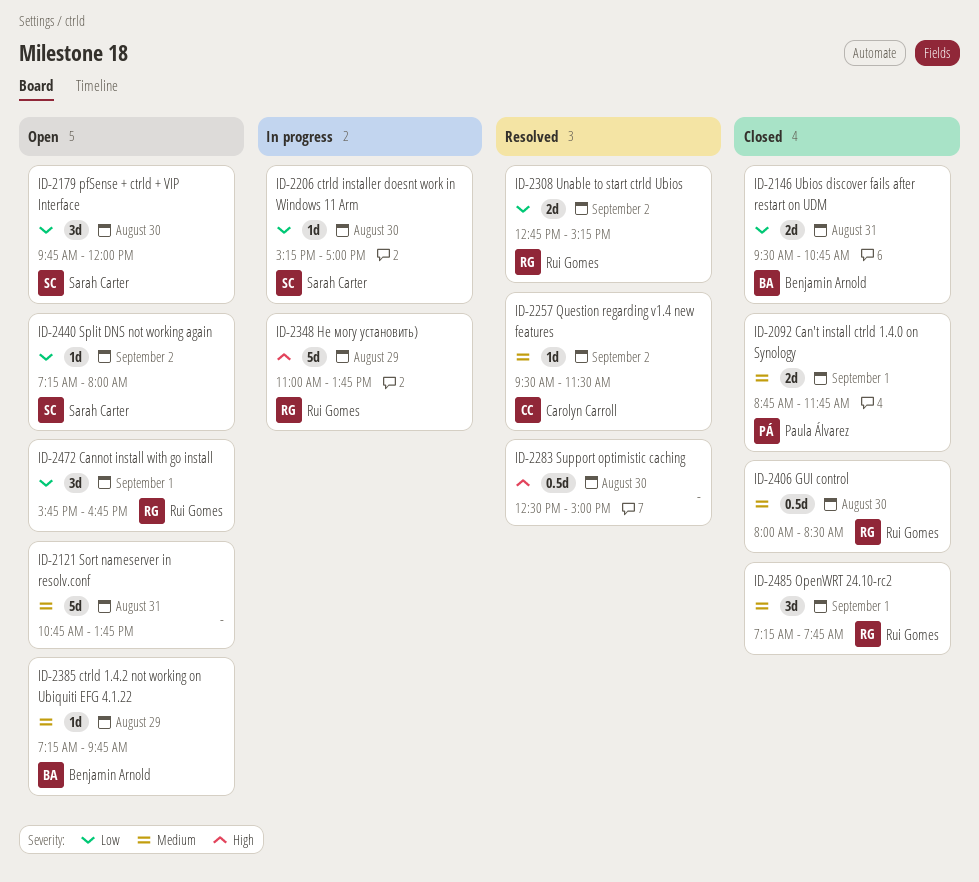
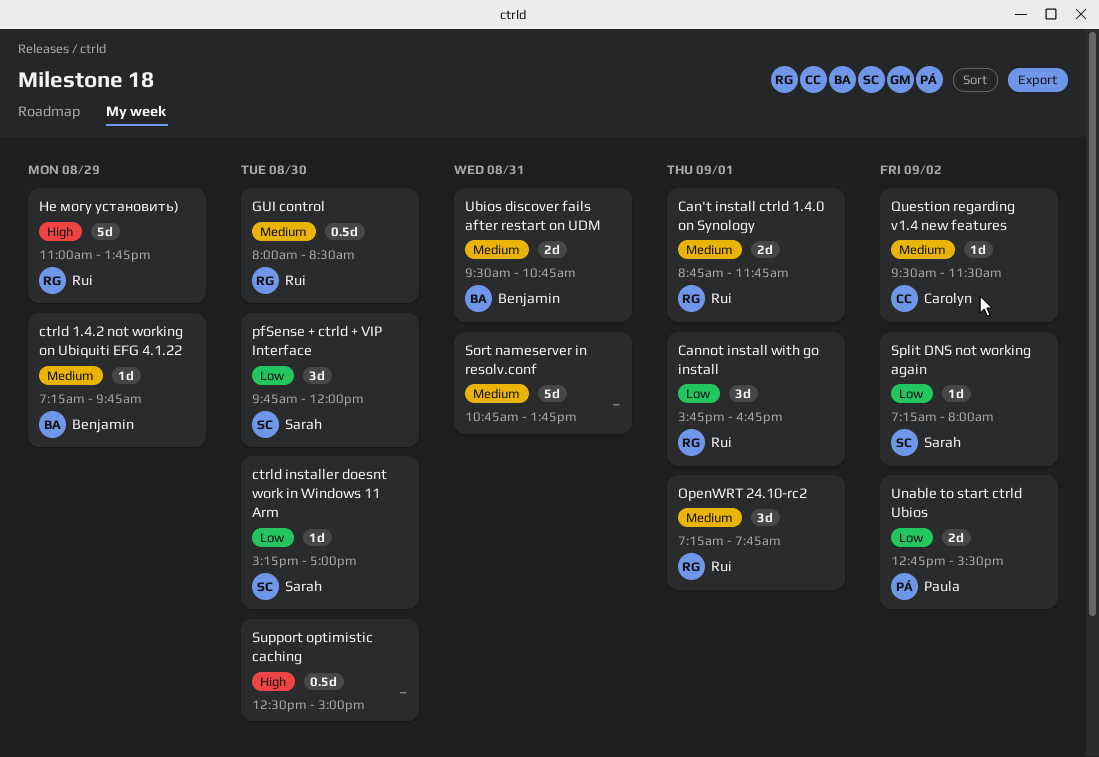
Can't install ctrld 1.4.0 on Synology, owner: Paula Álvarez -> Rui Gomes
Ubios discover fails after restart on UDM, priority: Low -> Medium
Unable to start ctrld Ubios, owner: Rui Gomes -> Paula Álvarez
Unable to start ctrld Ubios, ends: 15:15 -> 15:30

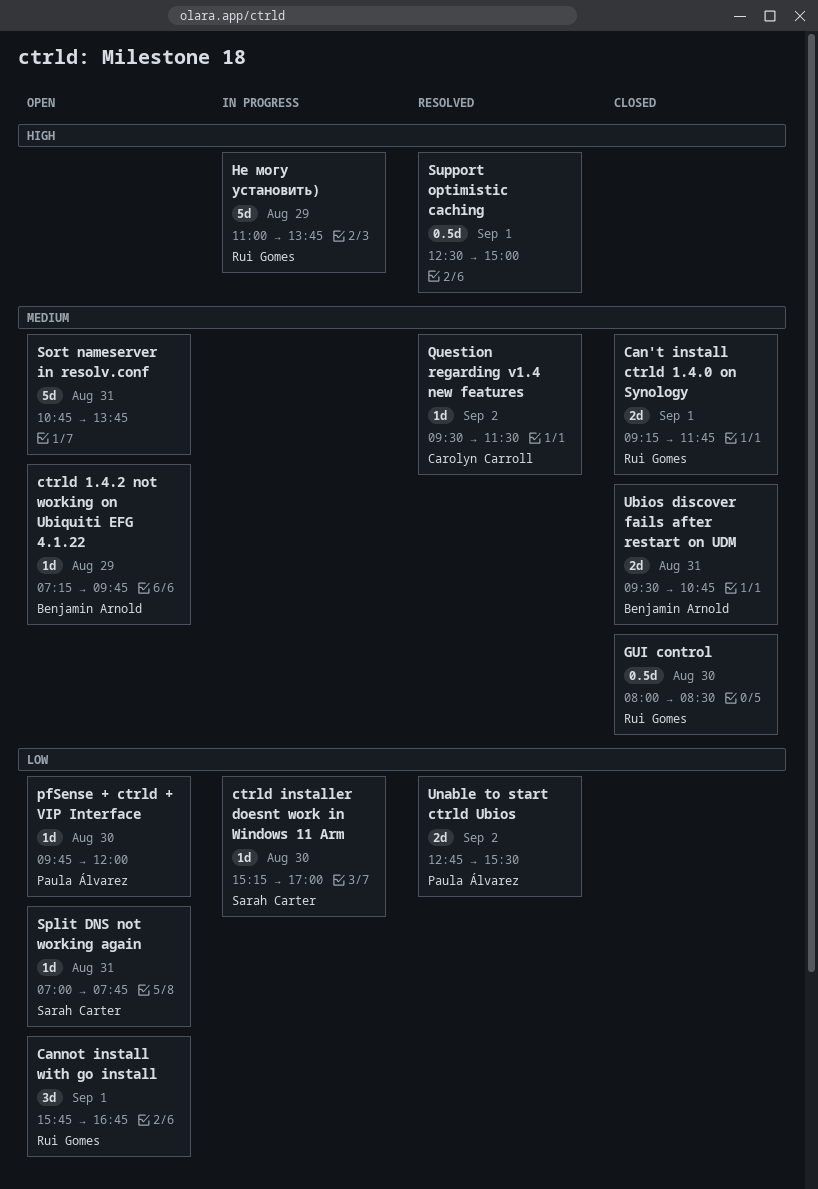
Can't install ctrld 1.4.0 on Synology, begins: 08:45 -> 09:15
OpenWRT 24.10-rc2: present -> none
pfSense + ctrld + VIP Interface, owner: Sarah Carter -> Paula Álvarez
pfSense + ctrld + VIP Interface, estimate: 3d -> 1d
Split DNS not working again, day: Sep 2 -> Aug 31
Split DNS not working again, begins: 07:15 -> 07:00
Split DNS not working again, ends: 08:00 -> 07:45
Support optimistic caching, day: Aug 30 -> Sep 1

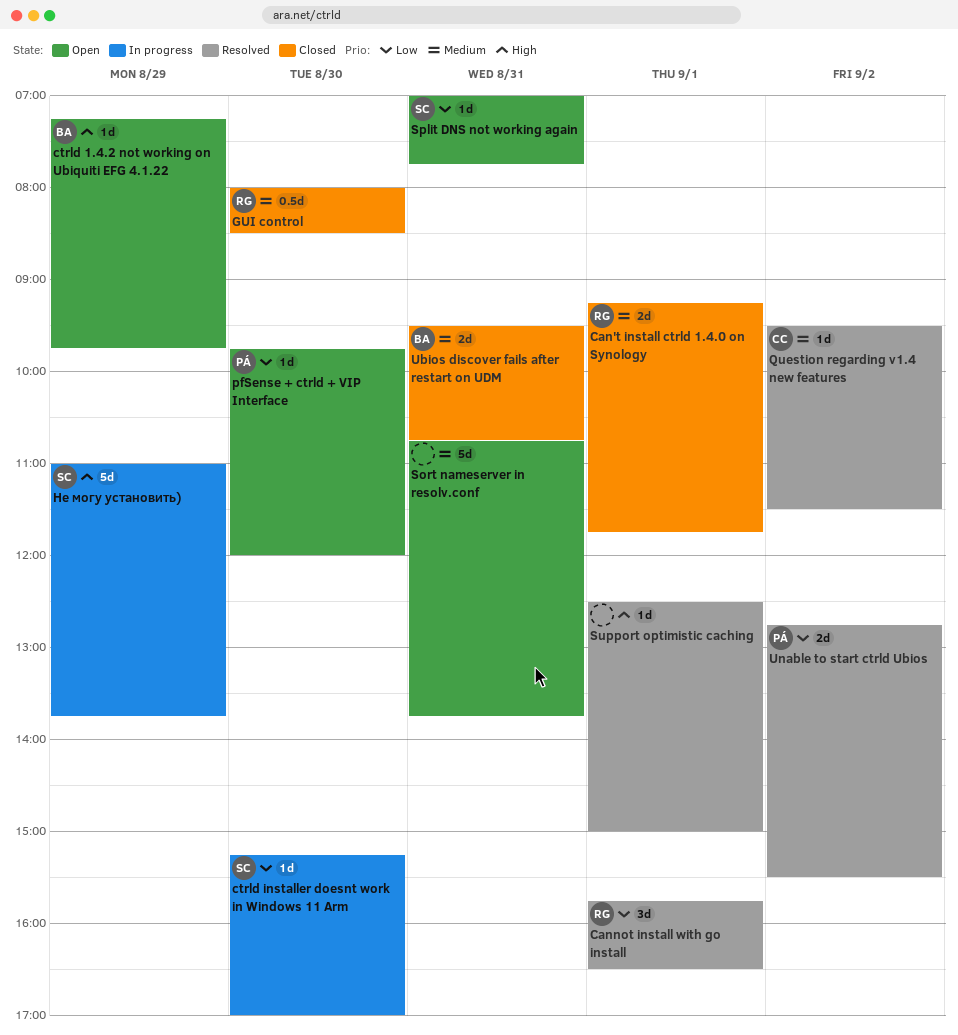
Cannot install with go install, status: Open -> Resolved
Cannot install with go install, ends: 16:45 -> 16:30
ctrld 1.4.2 not working on Ubiquiti EFG 4.1.22, priority: Medium -> High
Support optimistic caching, estimate: 0.5d -> 1d
Не могу установить), owner: Rui Gomes -> Sarah Carter

